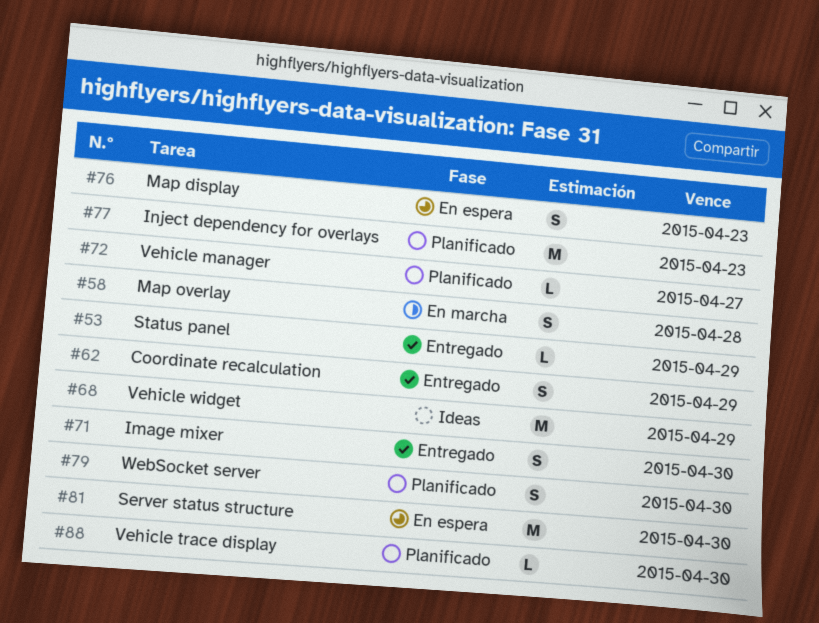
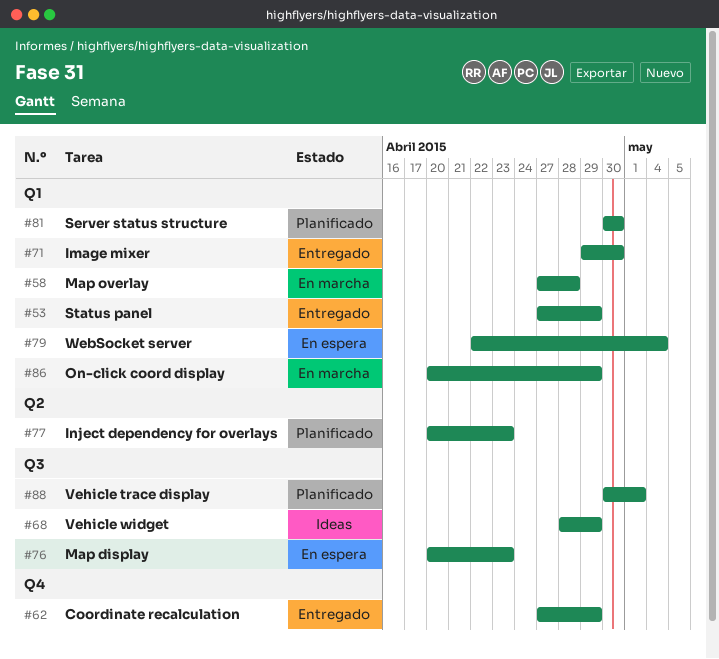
#72: present -> none
#79, status: Planificado -> En espera
#79, due: Apr 30 -> May 4
#81, status: En espera -> Planificado
#86: none -> present
#88, due: Apr 30 -> May 1

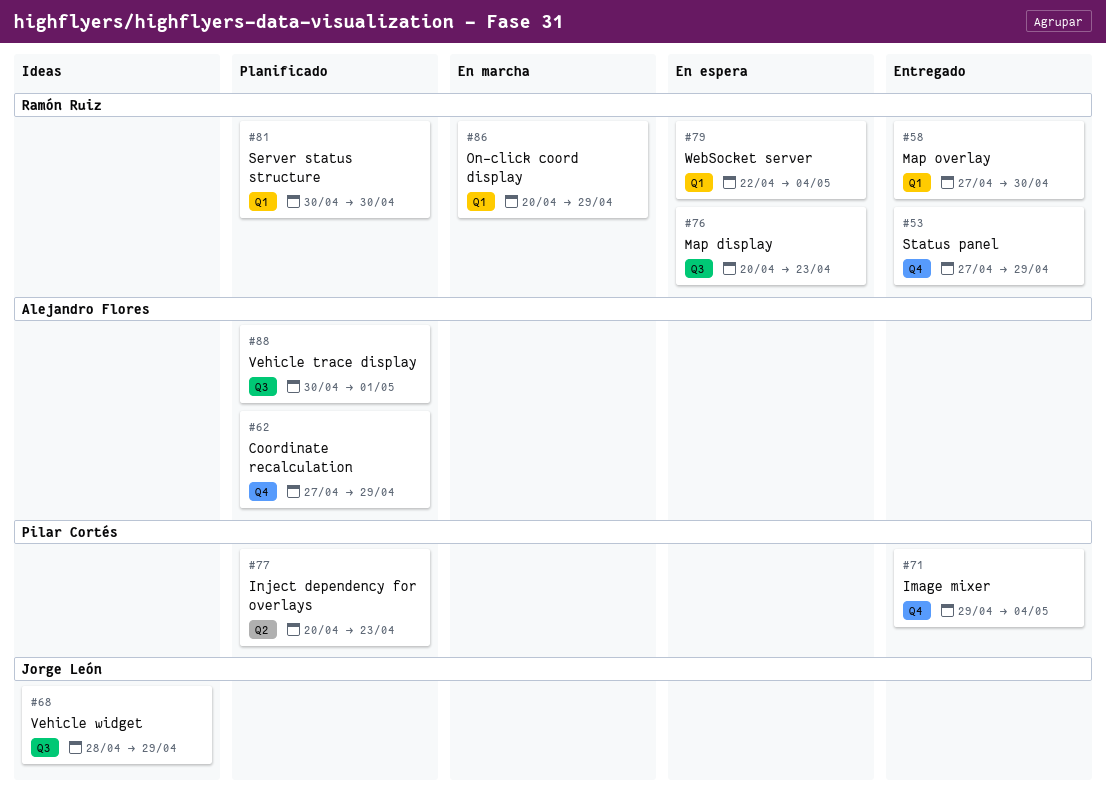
#53, label: Q1 -> Q4
#58, status: En marcha -> Entregado
#58, due: Apr 28 -> Apr 30
#62, status: Entregado -> Planificado
#71, label: Q1 -> Q4
#71, due: Apr 30 -> May 4

